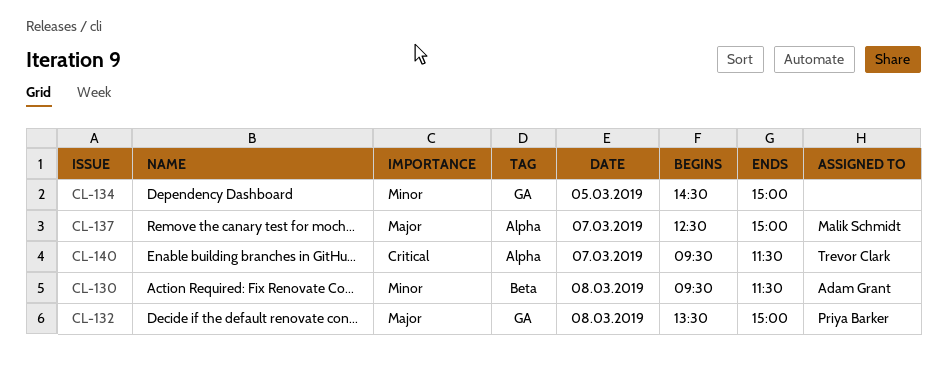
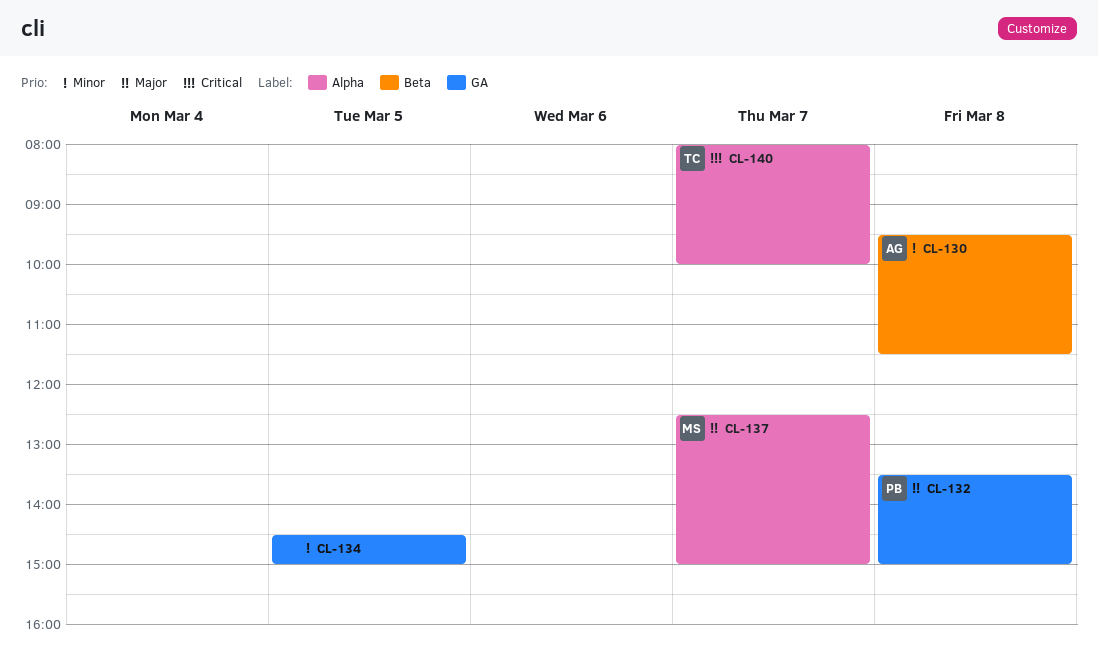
CL-140, begins: 09:30 -> 08:00
CL-140, ends: 11:30 -> 10:00

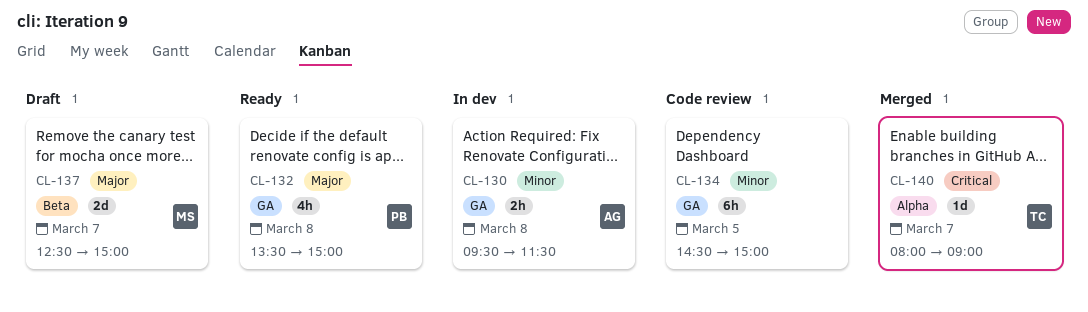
CL-130, label: Beta -> GA
CL-137, label: Alpha -> Beta
CL-140, ends: 10:00 -> 09:00

